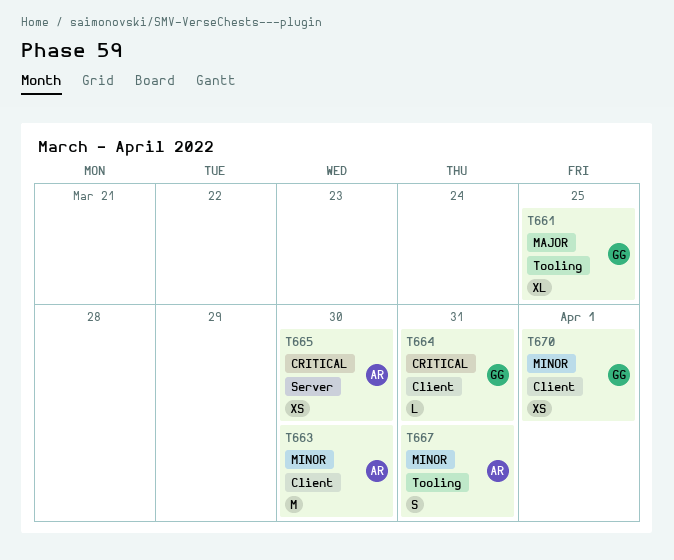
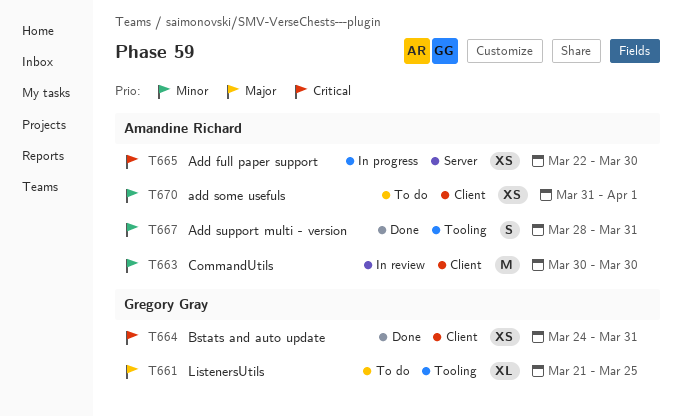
T664, estimate: L -> XS
T670, owner: Gregory Gray -> Amandine Richard

